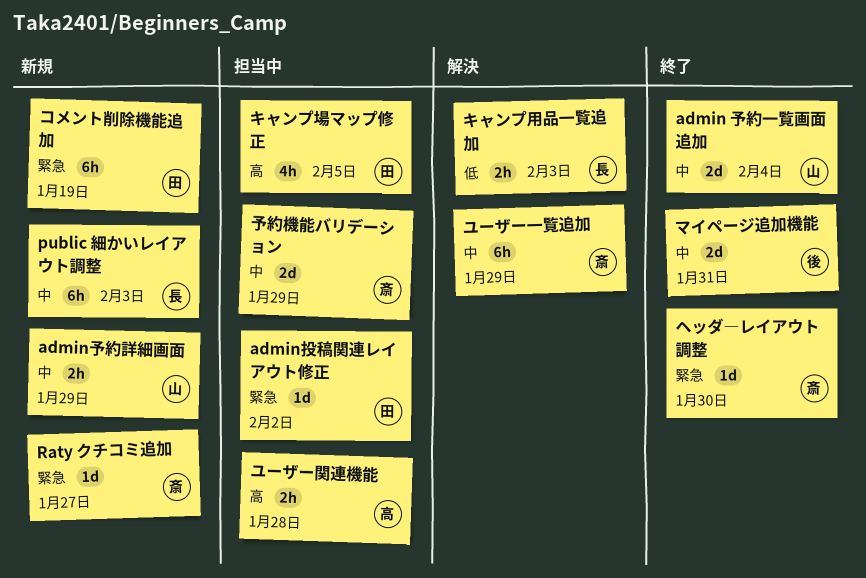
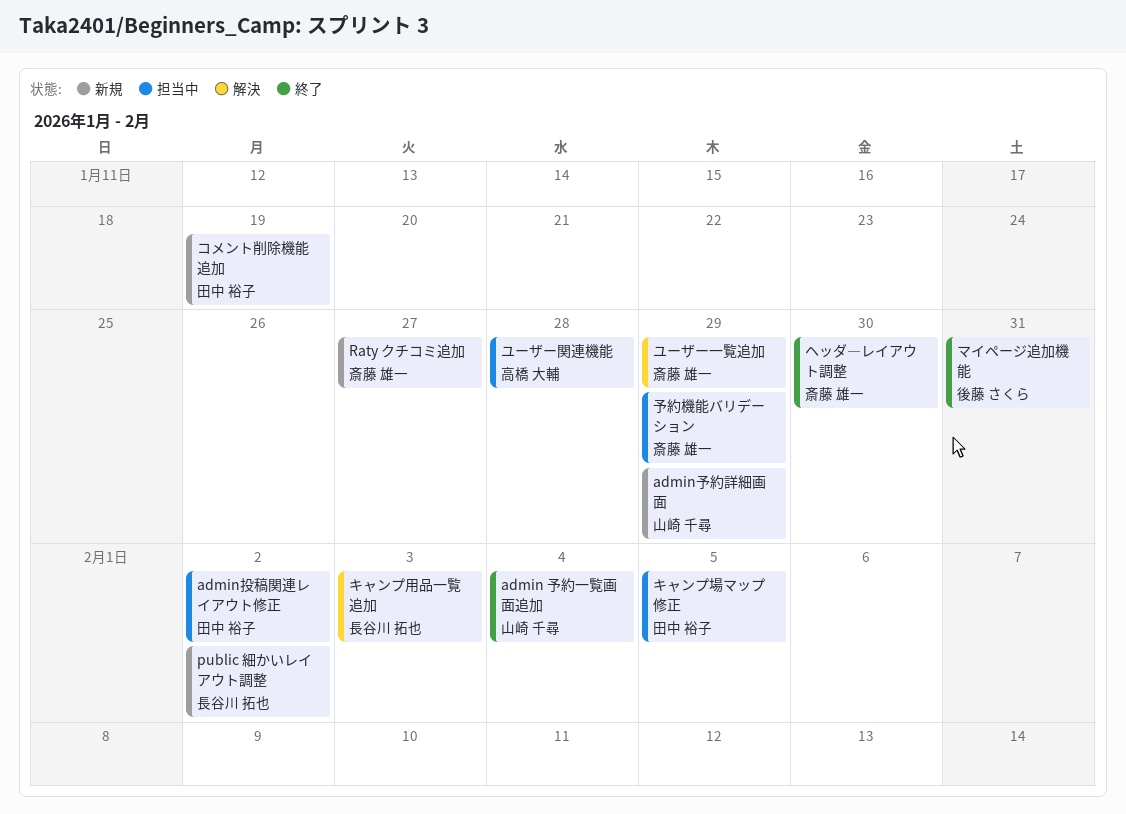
public 細かいレイアウト調整, due: Feb 3 -> Feb 2

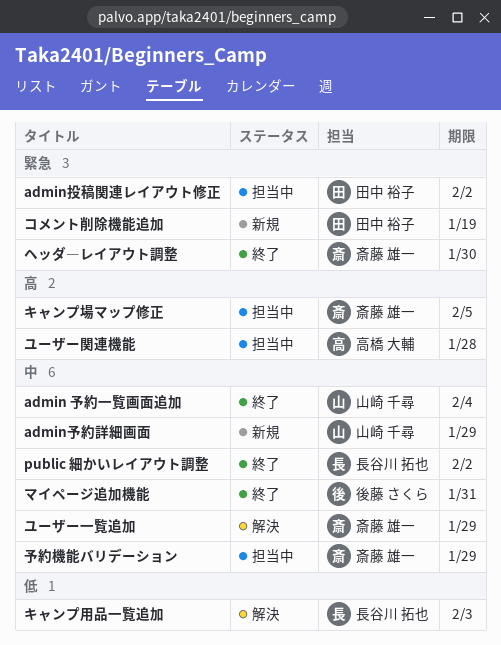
public 細かいレイアウト調整, status: 新規 -> 終了
Raty クチコミ追加: present -> none
キャンプ場マップ修正, owner: 田中 裕子 -> 斎藤 雄一

